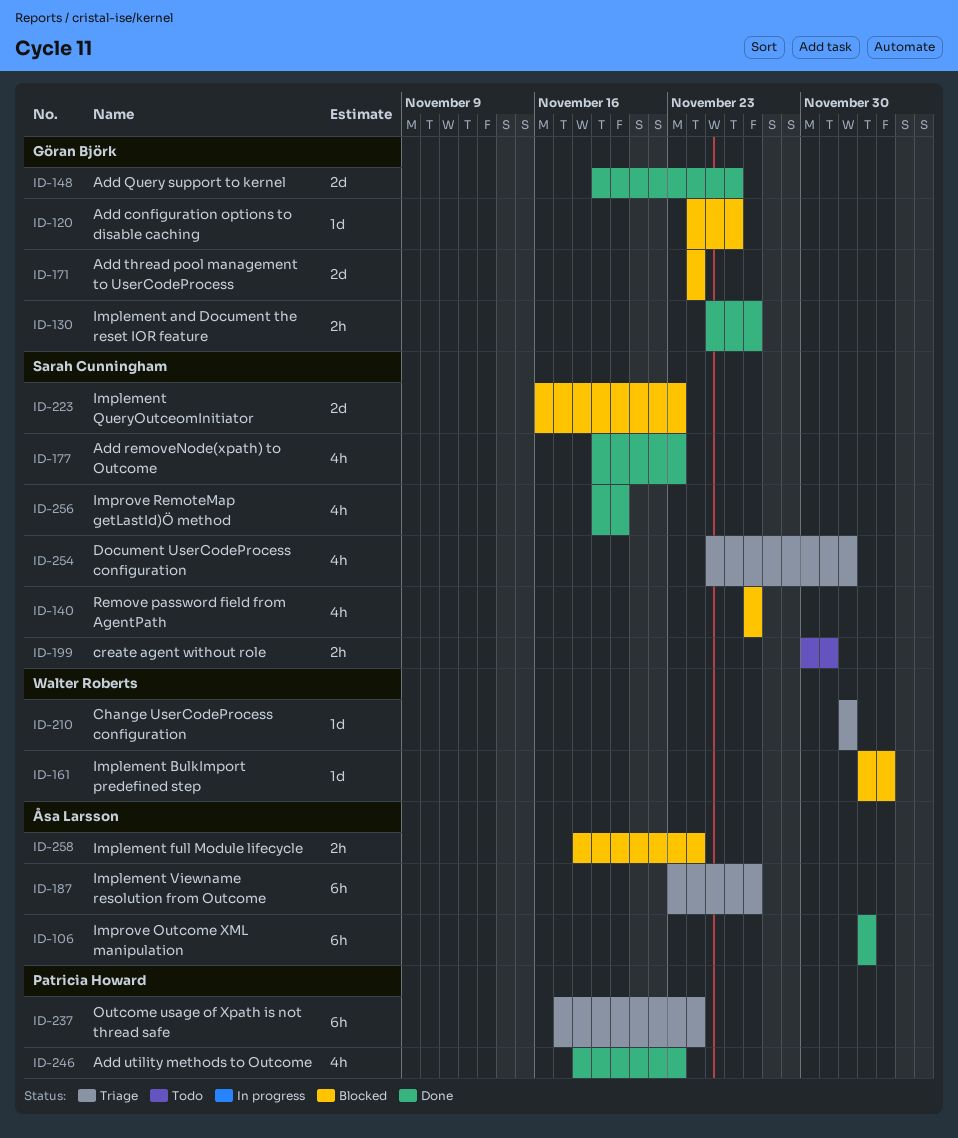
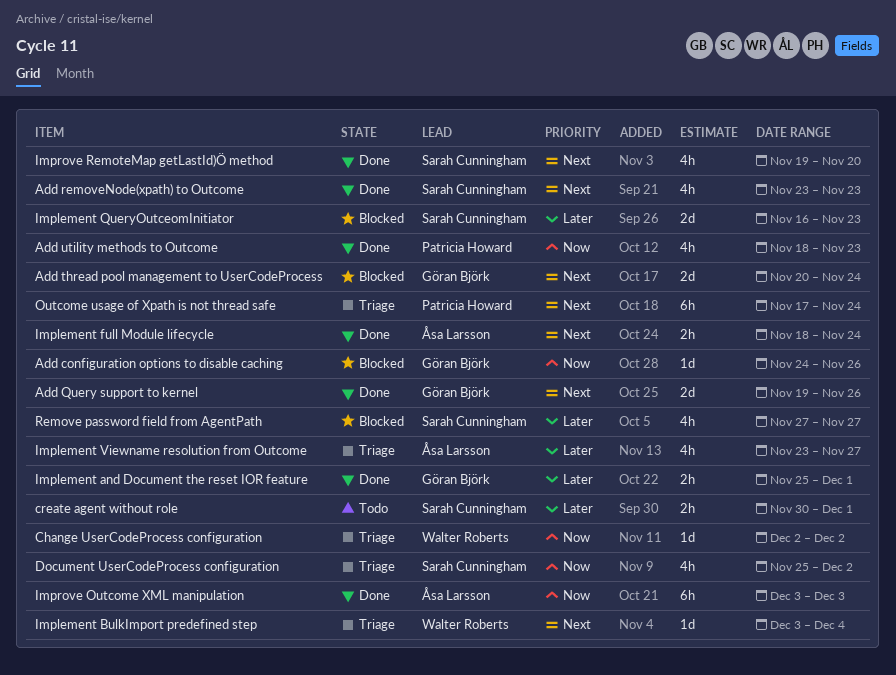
Add removeNode(xpath) to Outcome, start: Nov 19 -> Nov 23
Add thread pool management to UserCodeProcess, start: Nov 24 -> Nov 20
Implement and Document the reset IOR feature, due: Nov 27 -> Dec 1
Implement BulkImport predefined step, status: Blocked -> Triage
Implement full Module lifecycle, status: Blocked -> Done
Implement Viewname resolution from Outcome, estimate: 6h -> 4h

